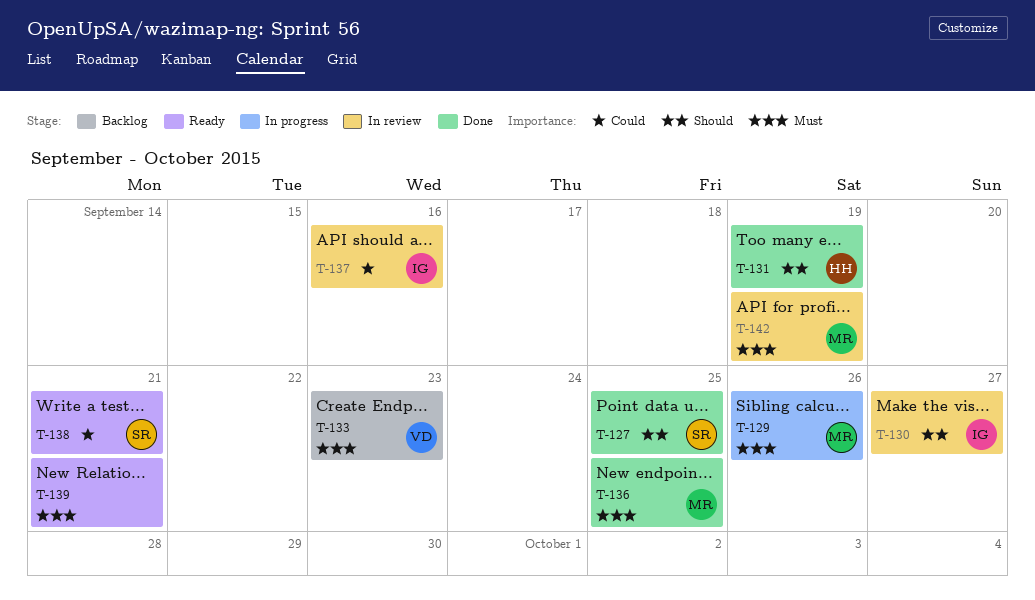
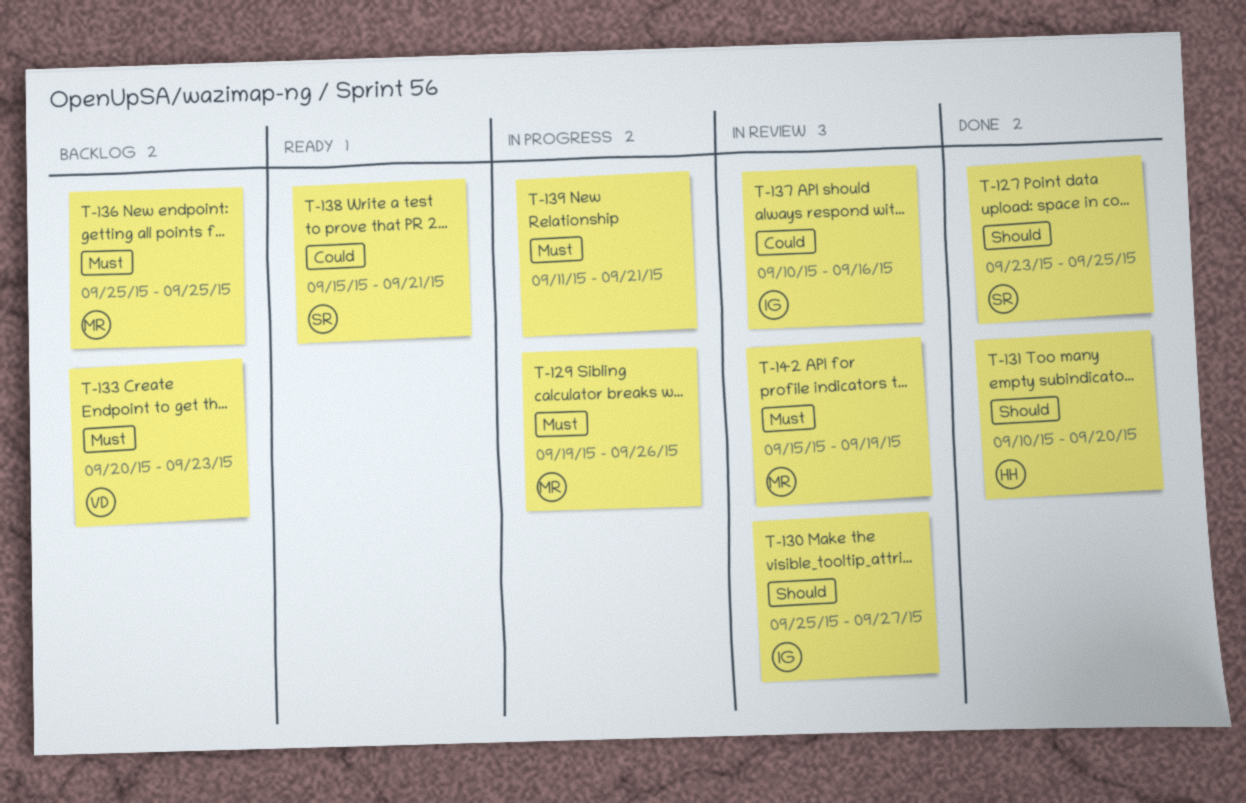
T-131, due: Sep 19 -> Sep 20
T-136, status: Done -> Backlog
T-139, status: Ready -> In progress

